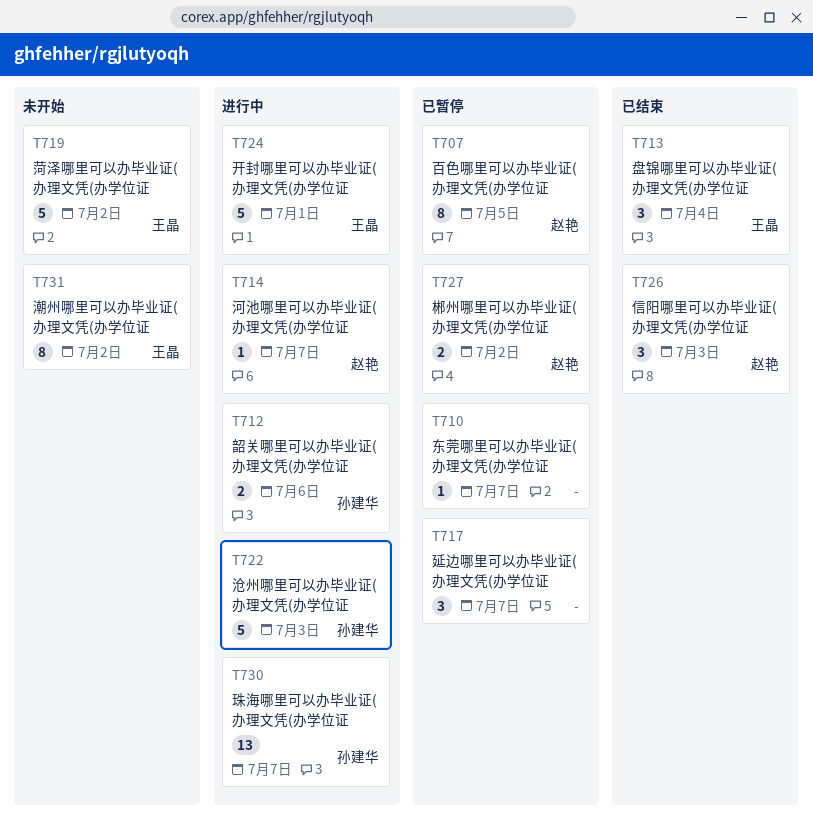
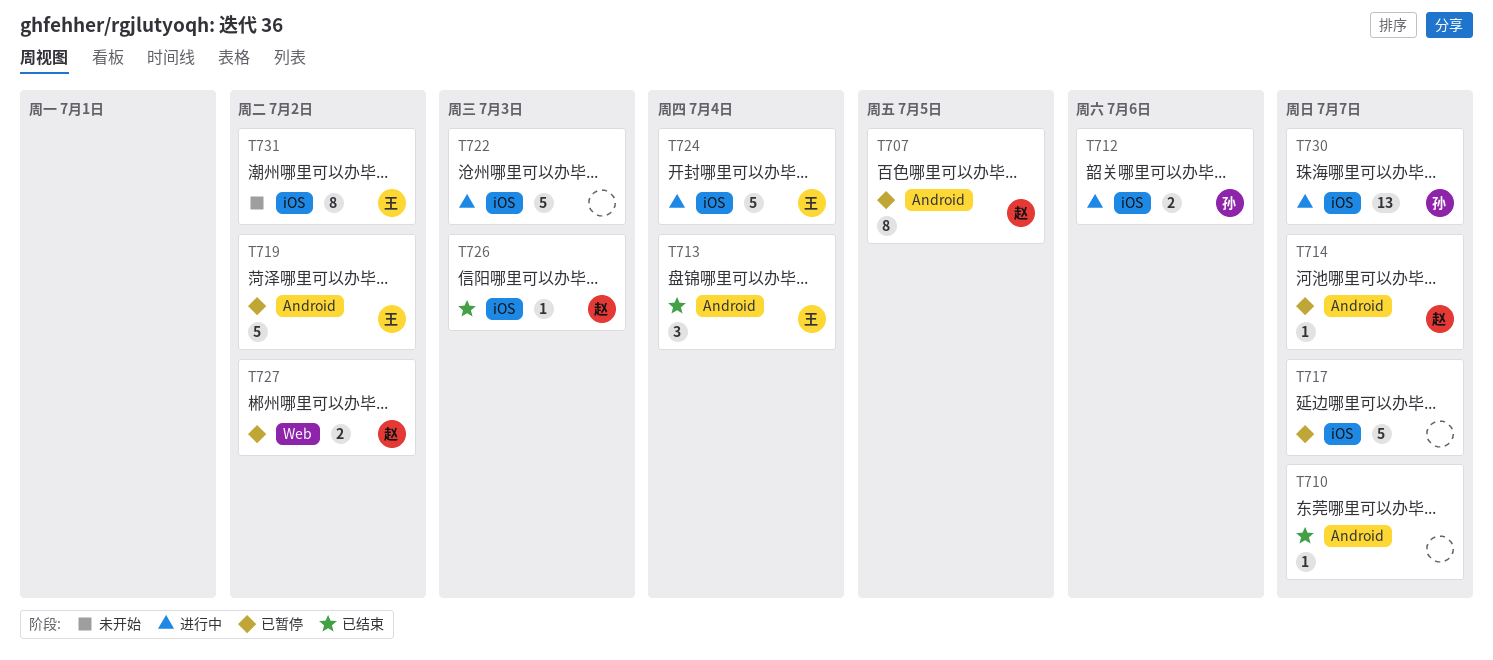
T710, status: 已暂停 -> 已结束
T714, status: 进行中 -> 已暂停
T717, estimate: 3 -> 5
T719, status: 未开始 -> 已暂停
T722, owner: 孙建华 -> none
T724, due: Jul 1 -> Jul 4
T726, estimate: 3 -> 1

